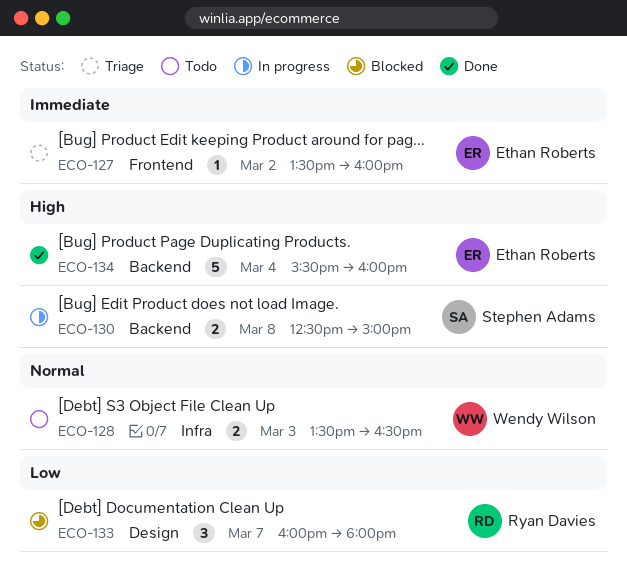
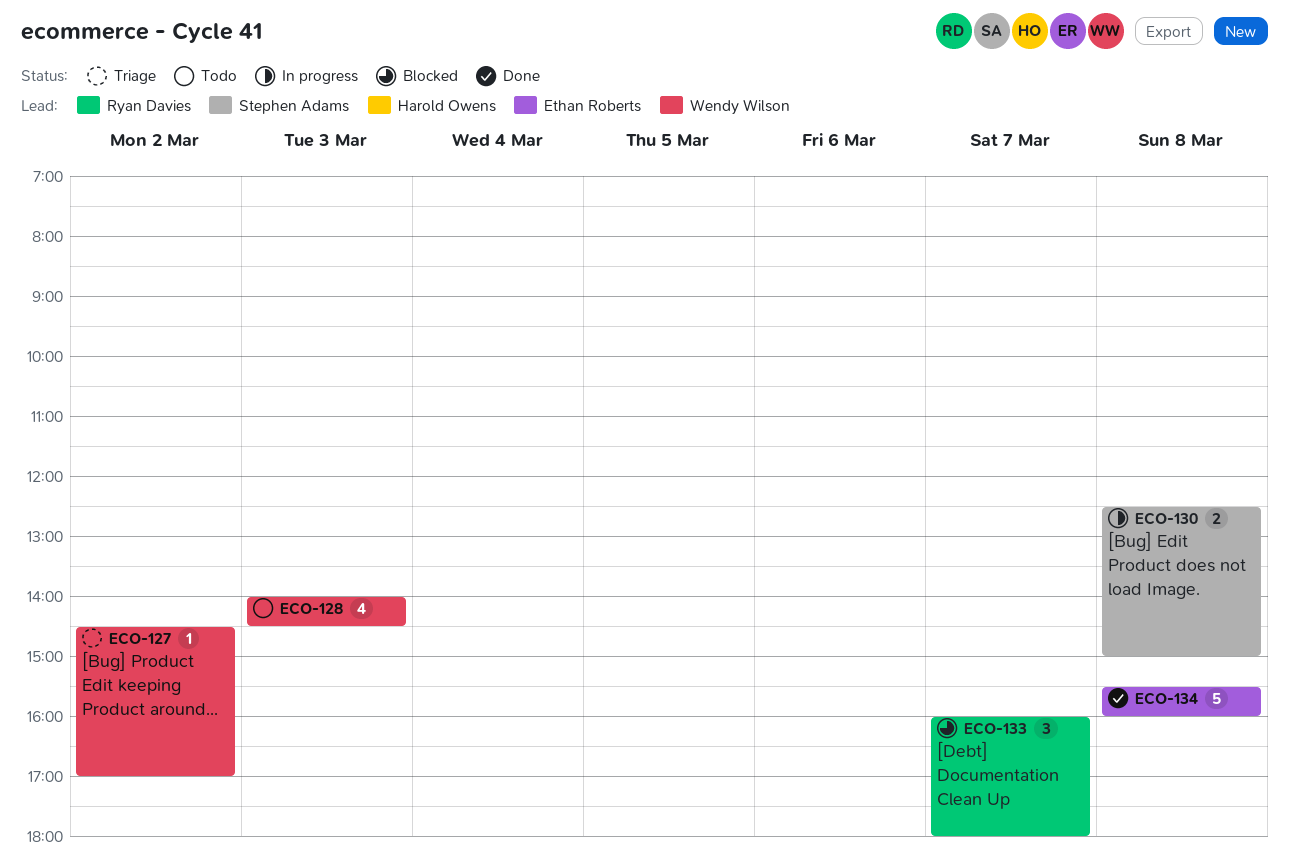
ECO-127, owner: Ethan Roberts -> Wendy Wilson
ECO-127, begins: 13:30 -> 14:30
ECO-127, ends: 16:00 -> 17:00
ECO-128, estimate: 2 -> 4
ECO-128, begins: 13:30 -> 14:00
ECO-128, ends: 16:30 -> 14:30
ECO-134, day: Mar 4 -> Mar 8

